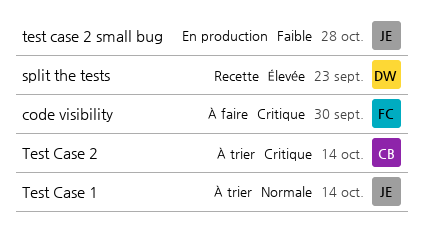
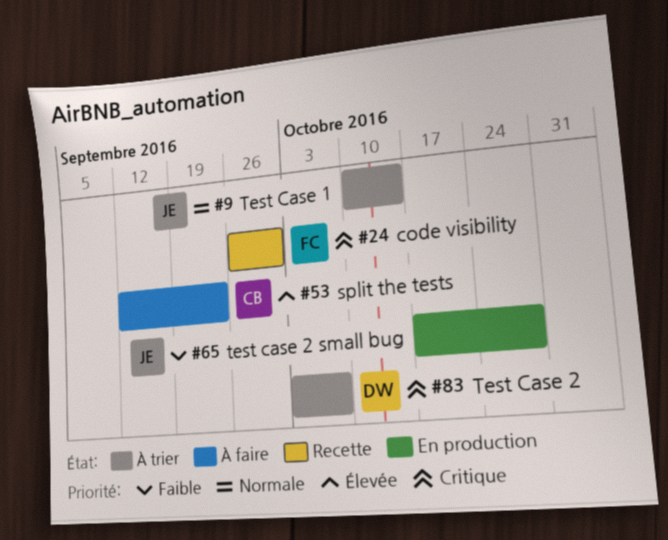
code visibility, status: À faire -> Recette
split the tests, status: Recette -> À faire
split the tests, owner: DW -> CB
Test Case 2, owner: CB -> DW
Test Case 2, due: Oct 14 -> Oct 7

